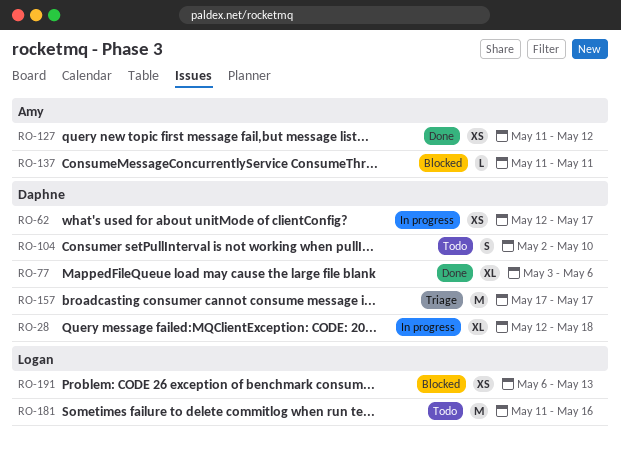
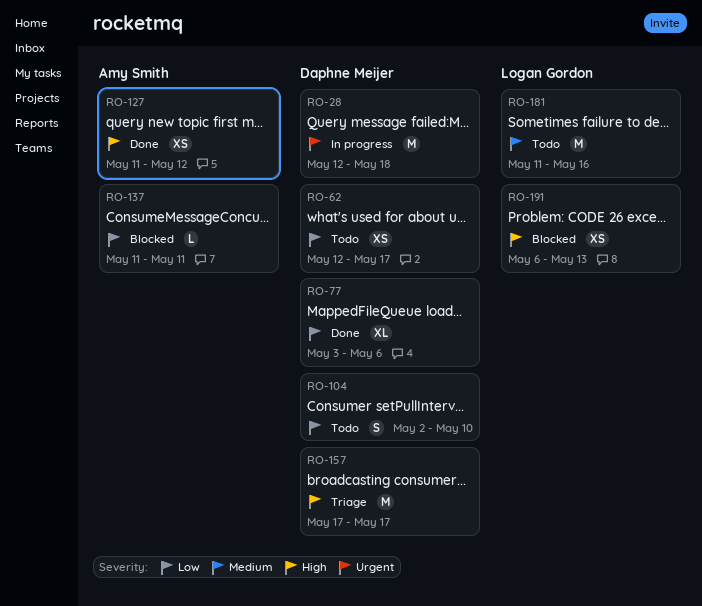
RO-28, estimate: XL -> M
RO-62, status: In progress -> Todo

